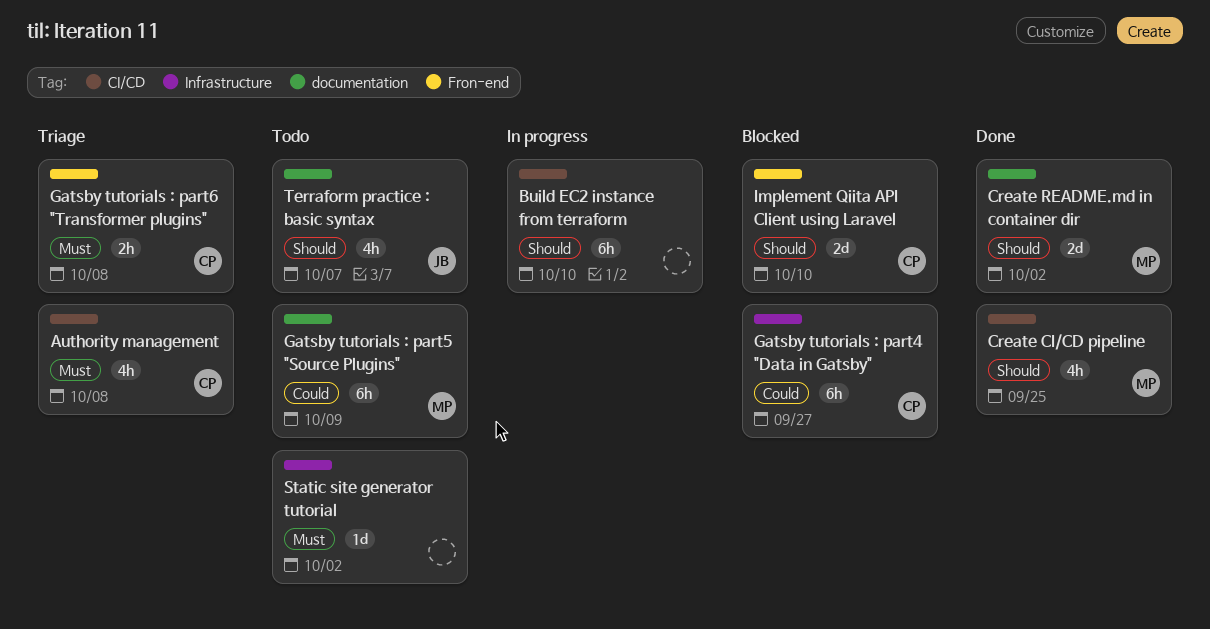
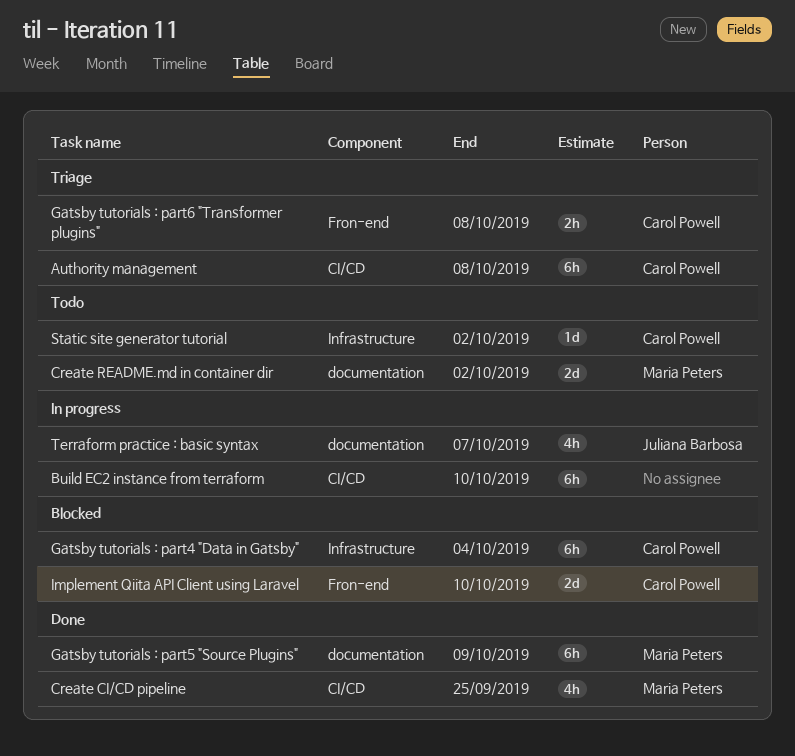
Authority management, estimate: 4h -> 6h
Create README.md in container dir, status: Done -> Todo
Gatsby tutorials : part4 "Data in Gatsby", due: Sep 27 -> Oct 4
Gatsby tutorials : part5 "Source Plugins", status: Todo -> Done
Static site generator tutorial, owner: none -> Carol Powell
Terraform practice : basic syntax, status: Todo -> In progress

